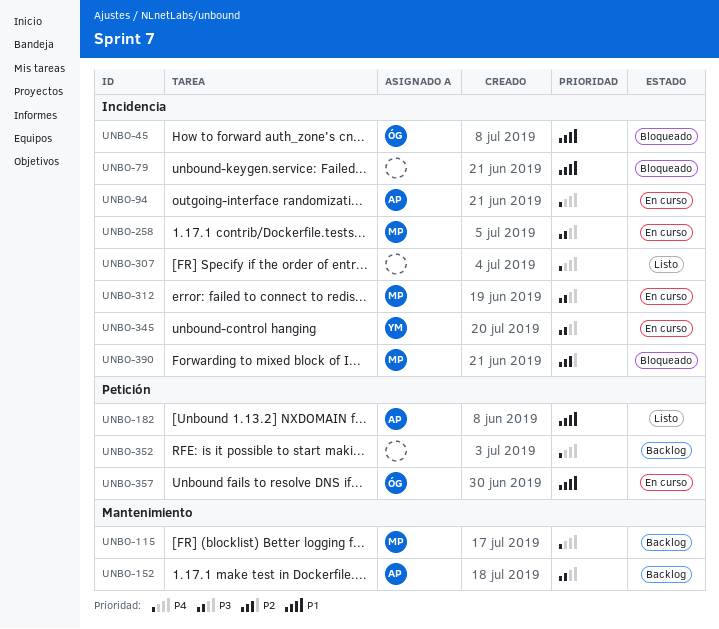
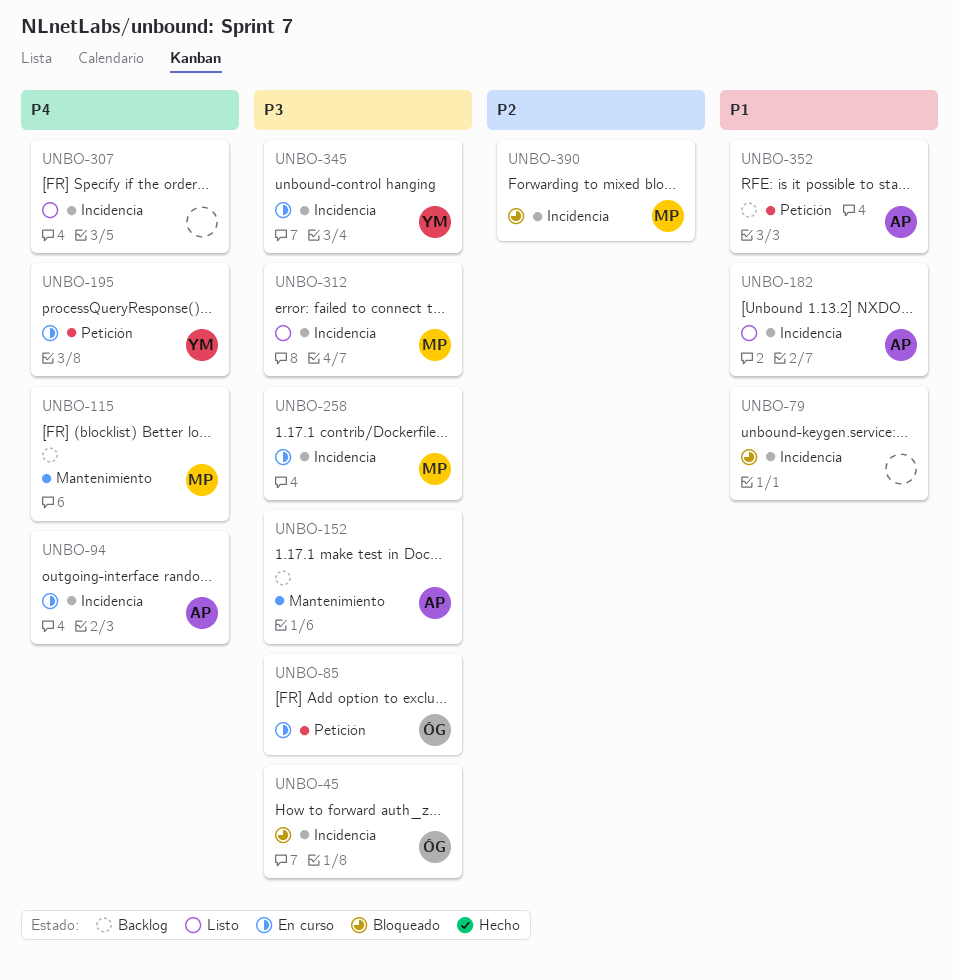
UNBO-45, priority: P1 -> P3
UNBO-85: none -> present
UNBO-182, label: Petición -> Incidencia
UNBO-195: none -> present
UNBO-312, status: En curso -> Listo
UNBO-352, owner: none -> AP
UNBO-352, priority: P4 -> P1
UNBO-357: present -> none

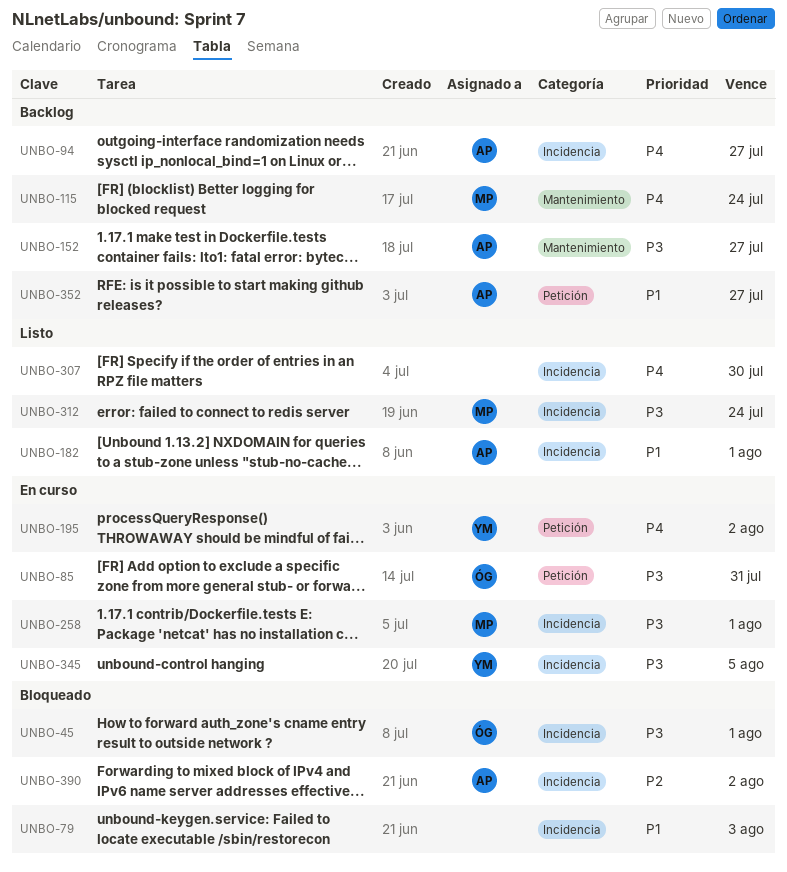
UNBO-94, status: En curso -> Backlog
UNBO-390, owner: MP -> AP

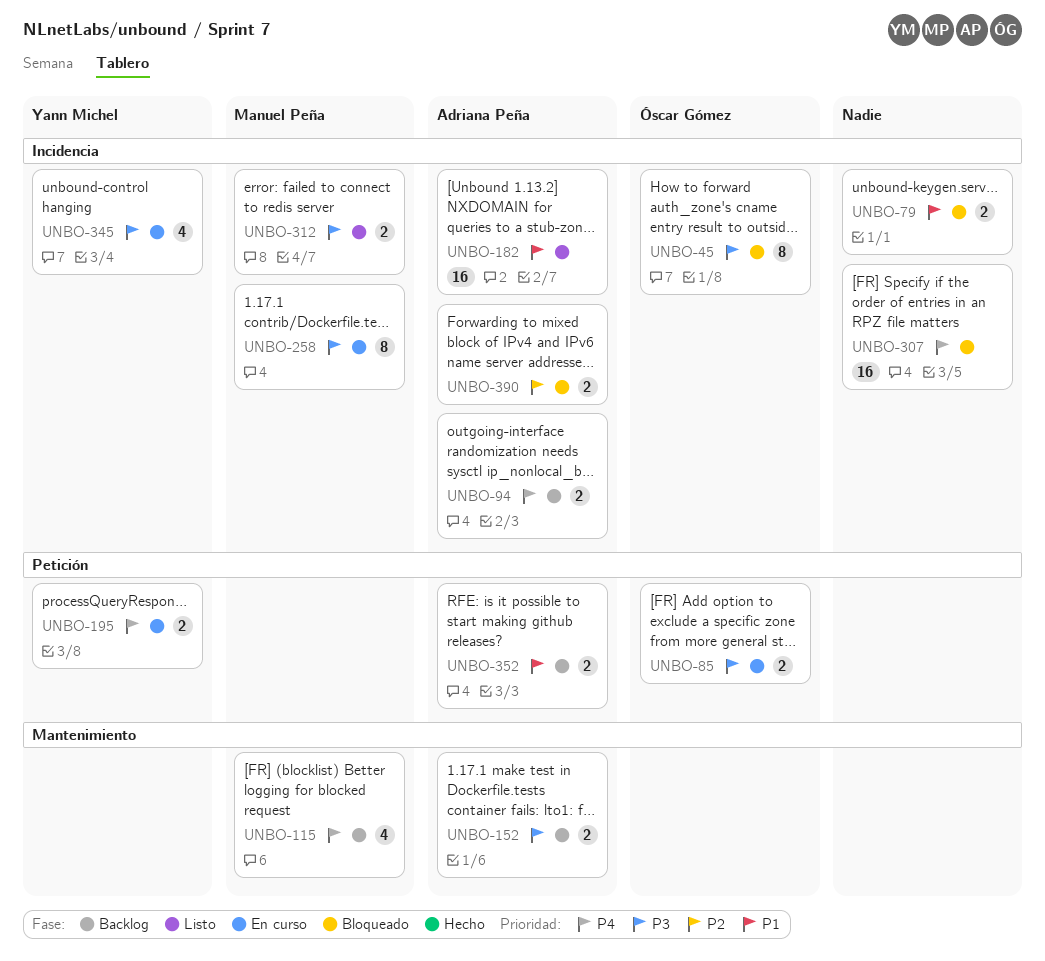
UNBO-307, status: Listo -> Bloqueado

